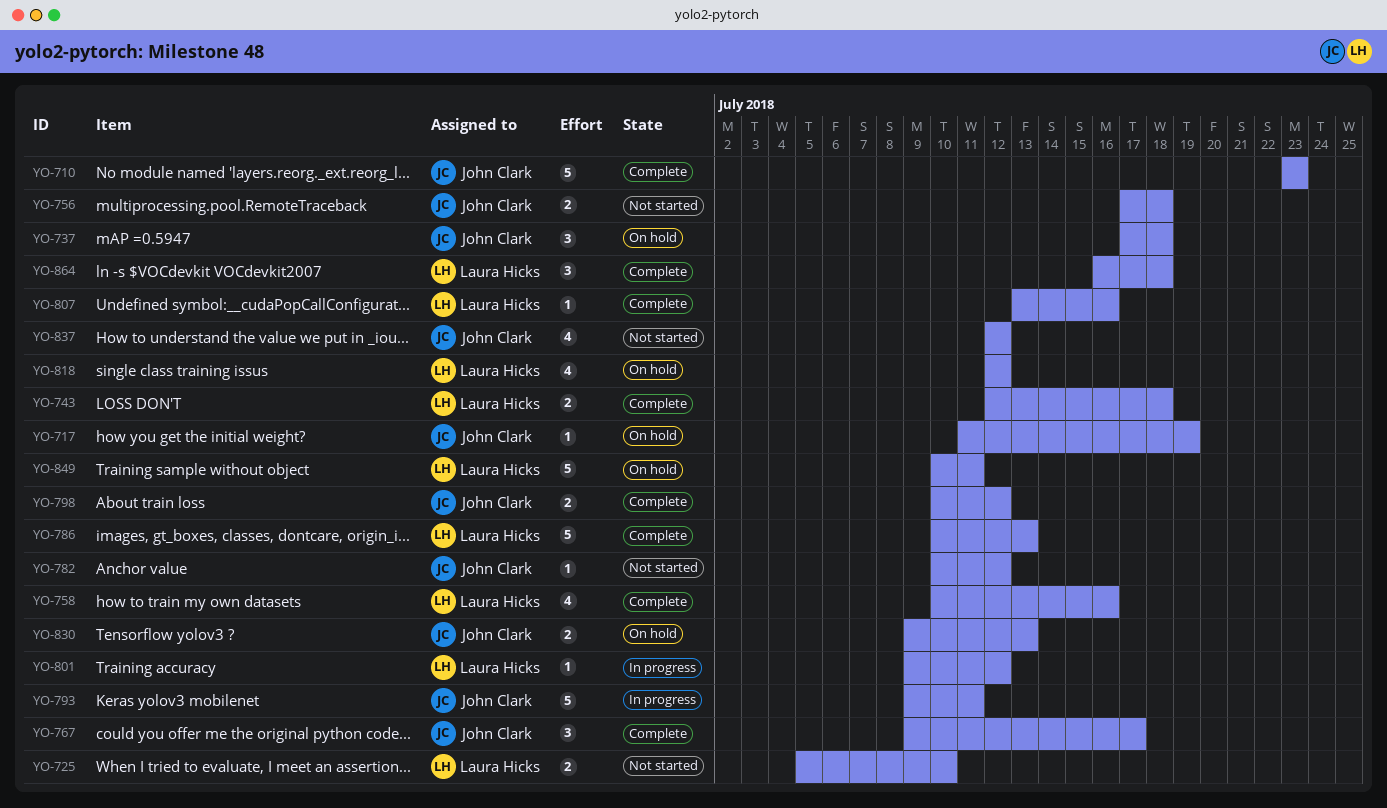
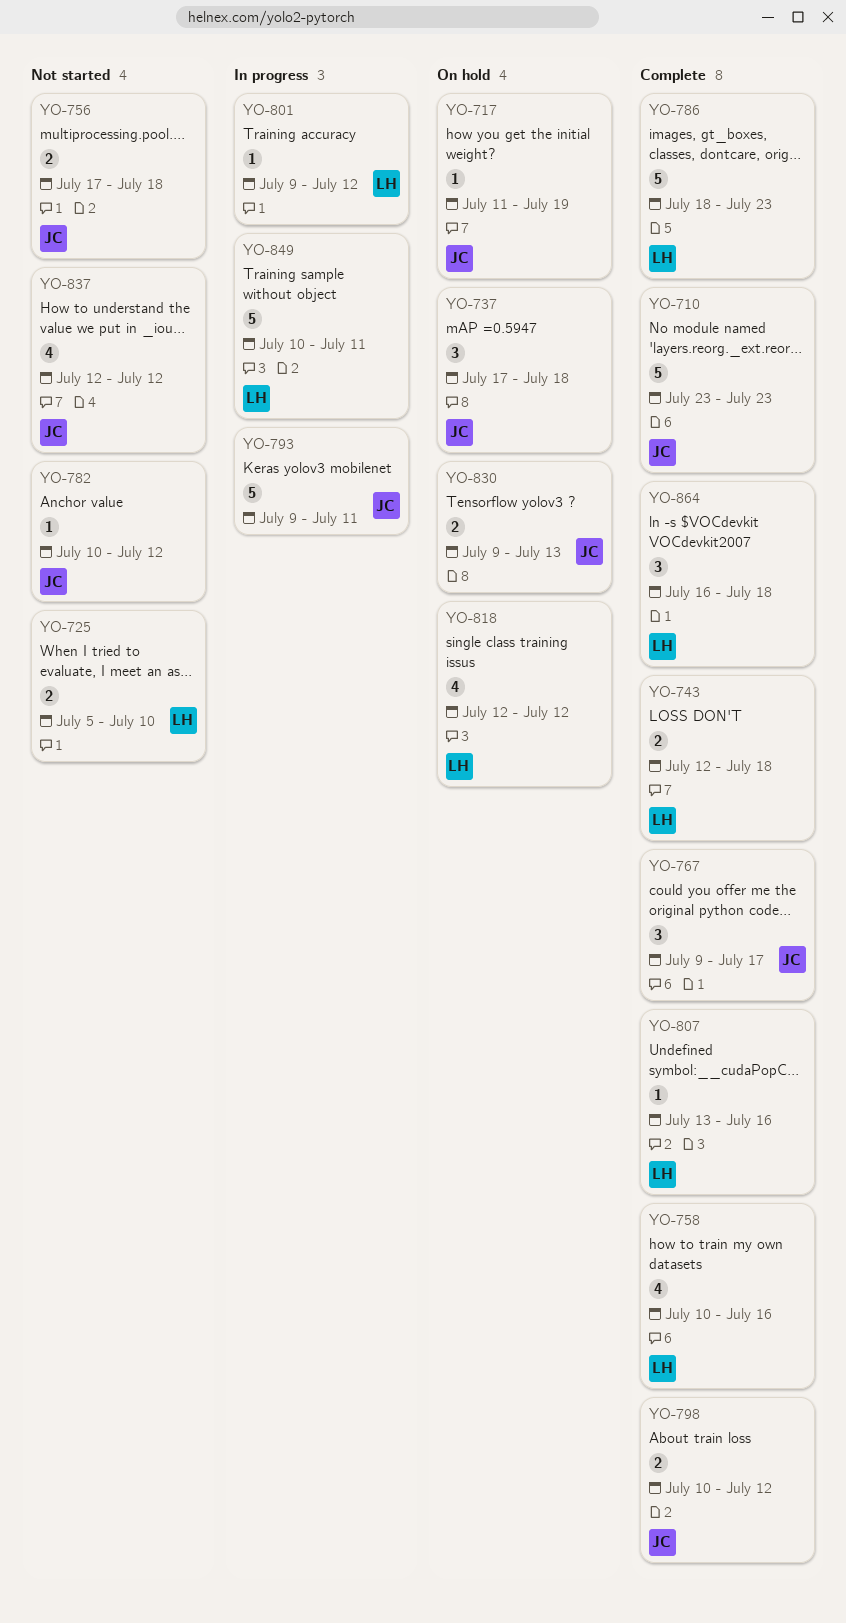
YO-786, start: Jul 10 -> Jul 18
YO-786, due: Jul 13 -> Jul 23
YO-849, status: On hold -> In progress

